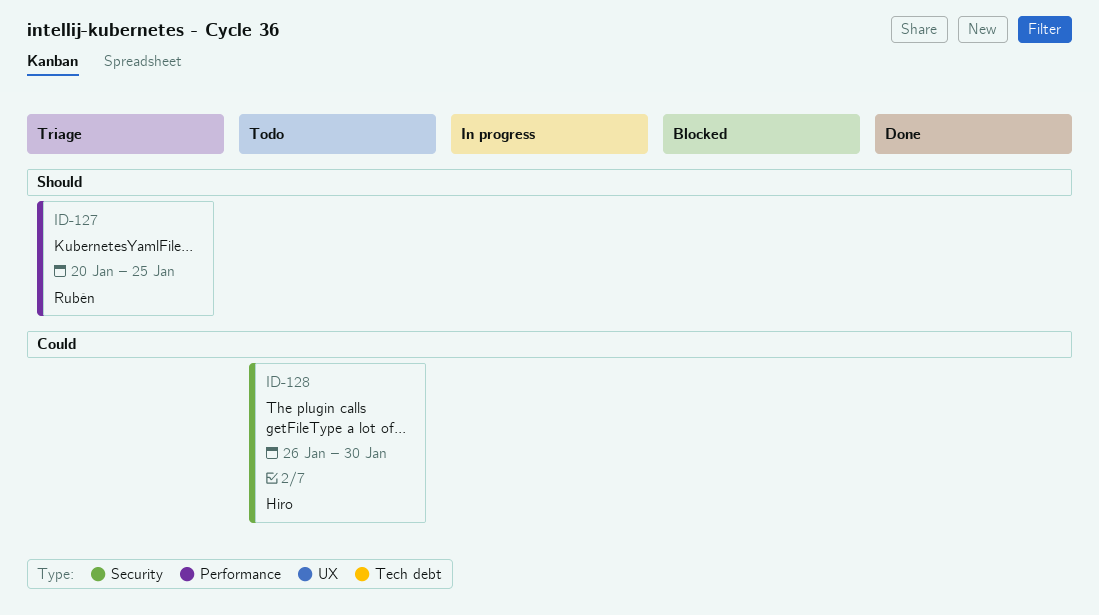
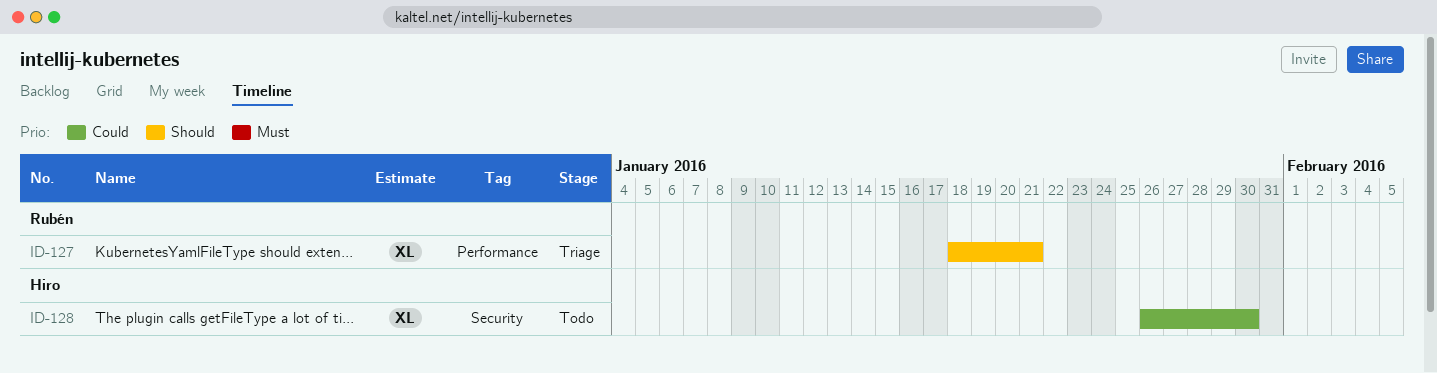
ID-127, start: Jan 20 -> Jan 18
ID-127, due: Jan 25 -> Jan 21

